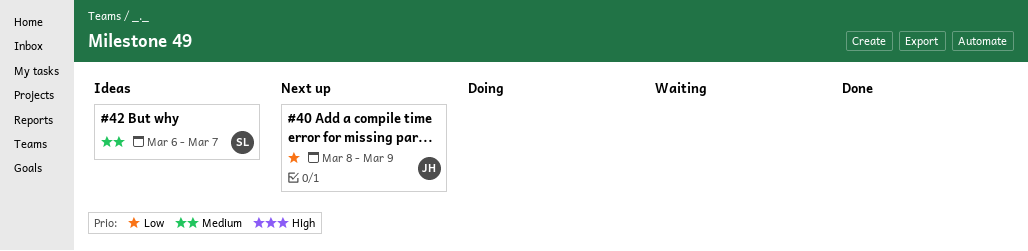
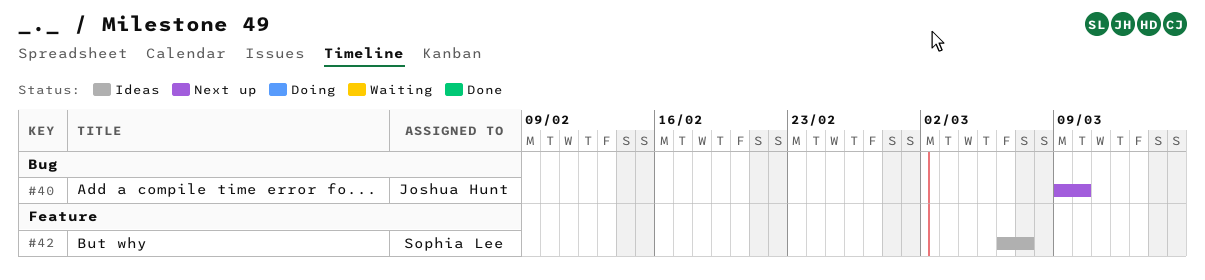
#40, start: Mar 8 -> Mar 9
#40, due: Mar 9 -> Mar 10

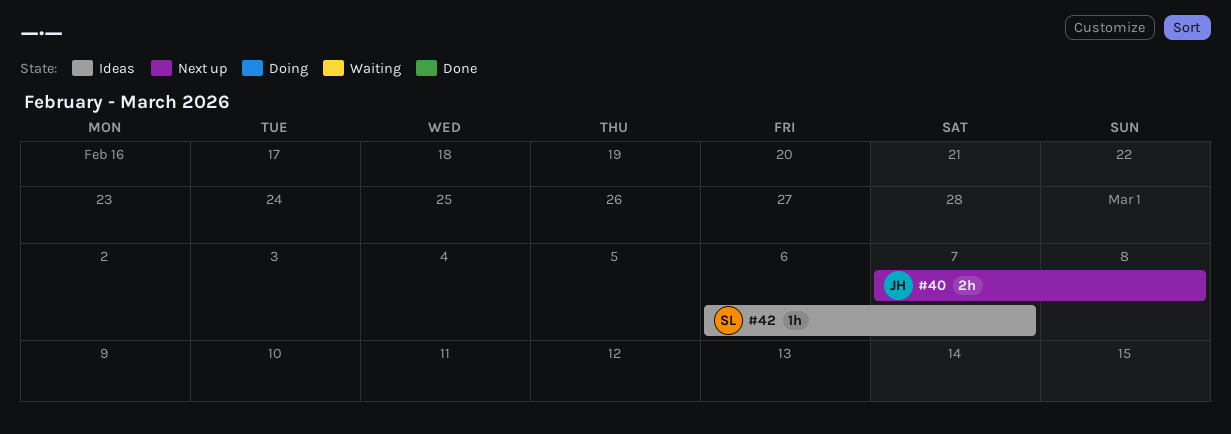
#40, start: Mar 9 -> Mar 7
#40, due: Mar 10 -> Mar 8

